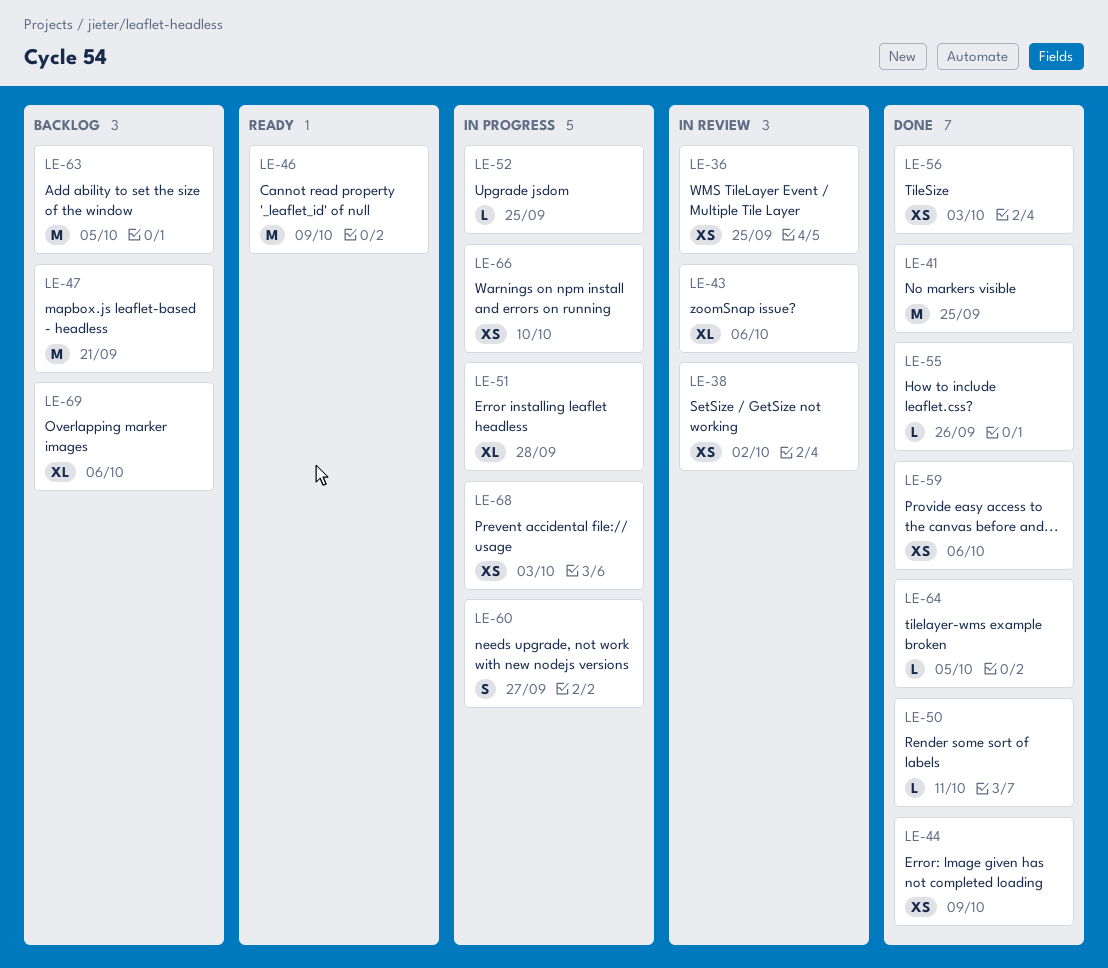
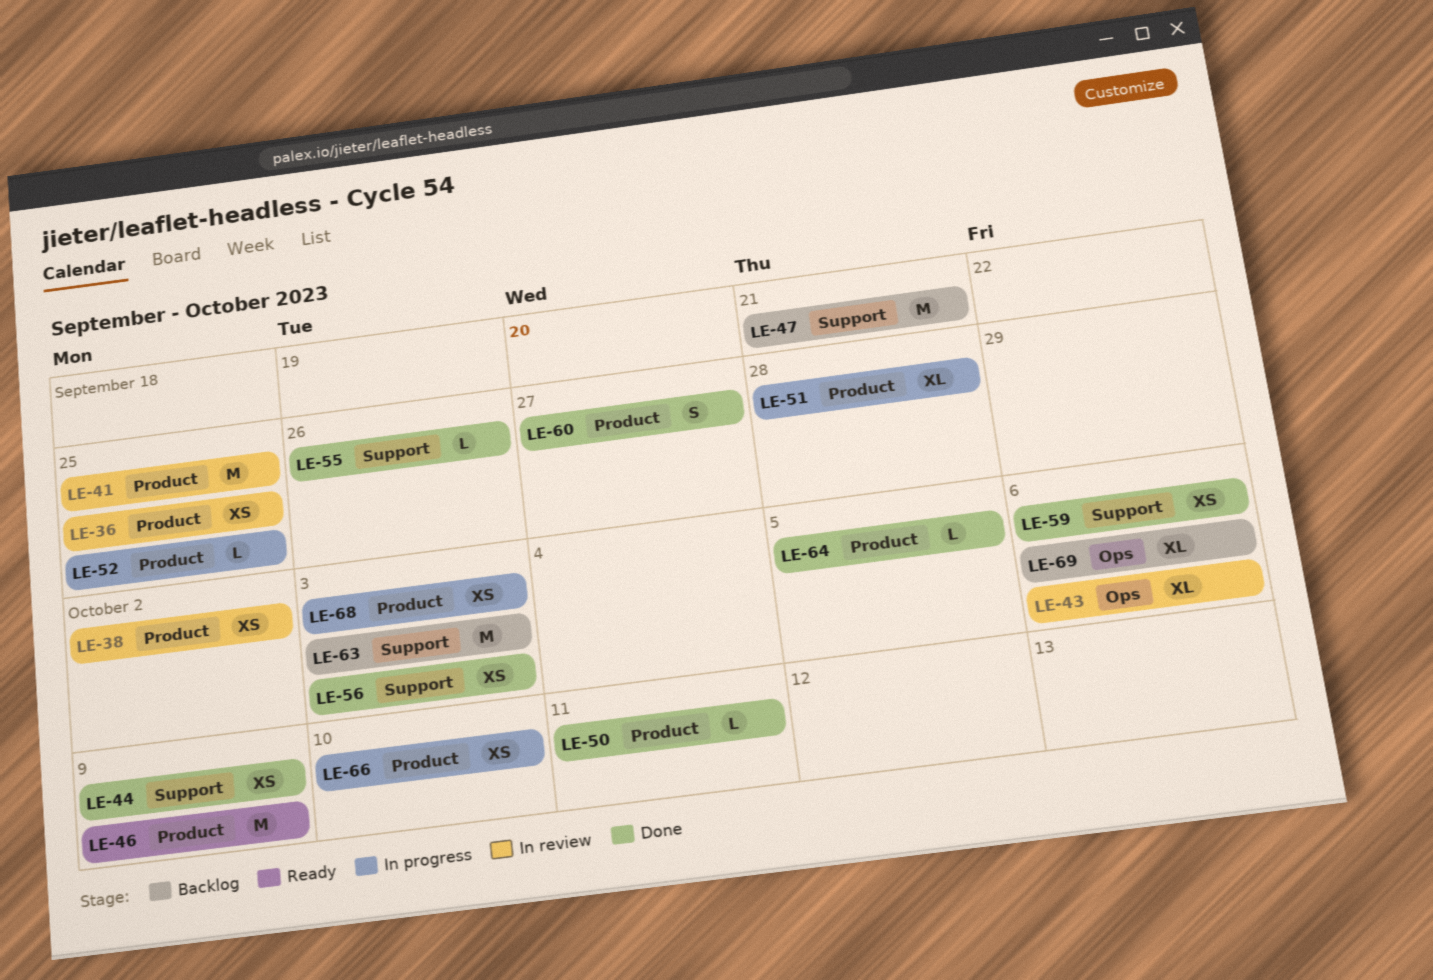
LE-41, status: Done -> In review
LE-60, status: In progress -> Done
LE-63, due: Oct 5 -> Oct 3

